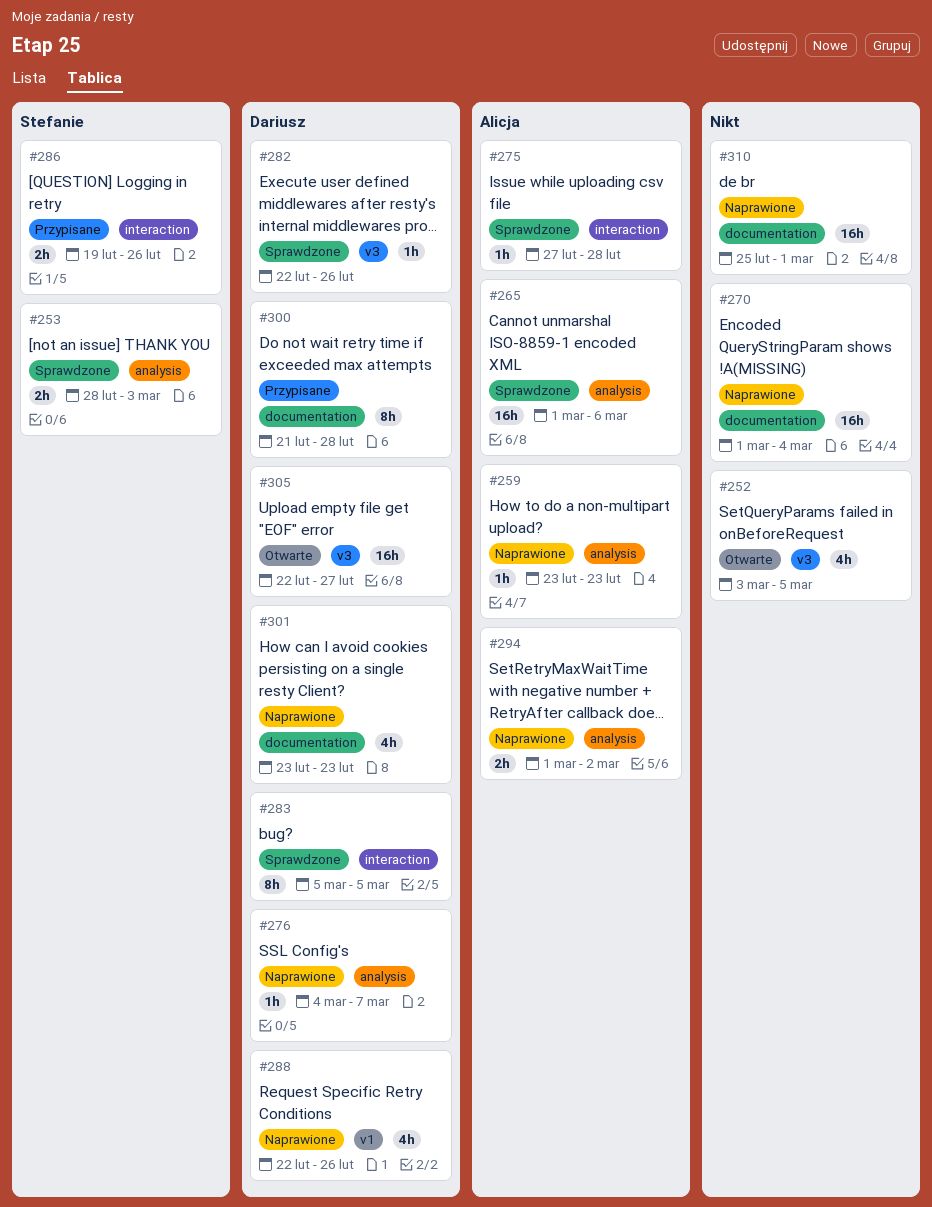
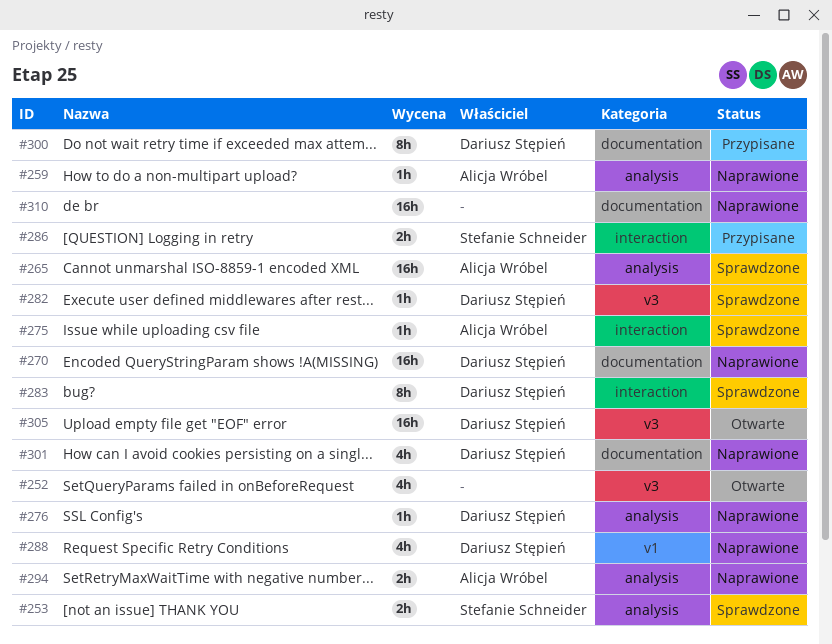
#270, owner: none -> Dariusz Stępień

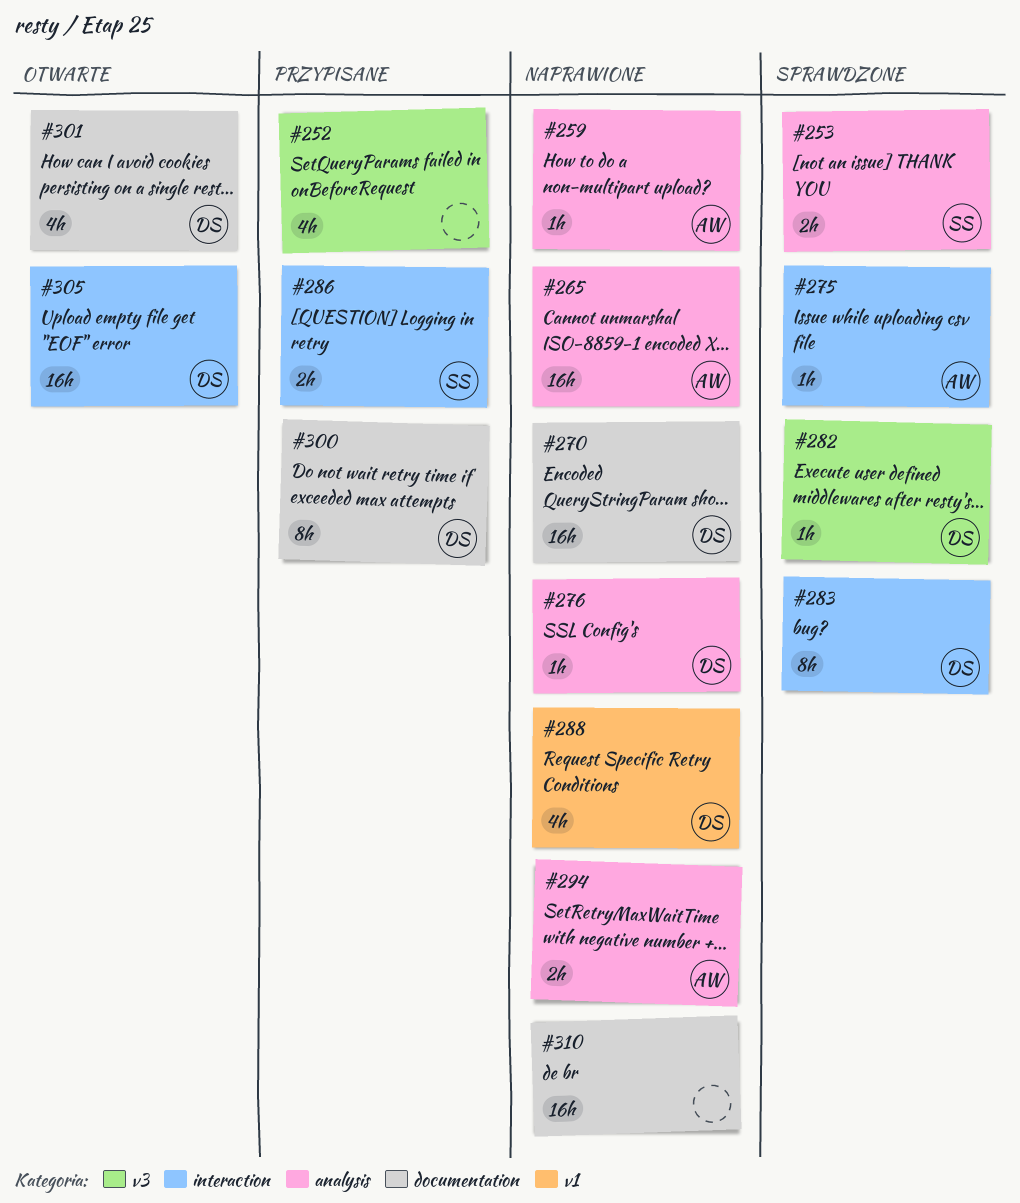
#252, status: Otwarte -> Przypisane
#265, status: Sprawdzone -> Naprawione
#301, status: Naprawione -> Otwarte
#305, label: v3 -> interaction

